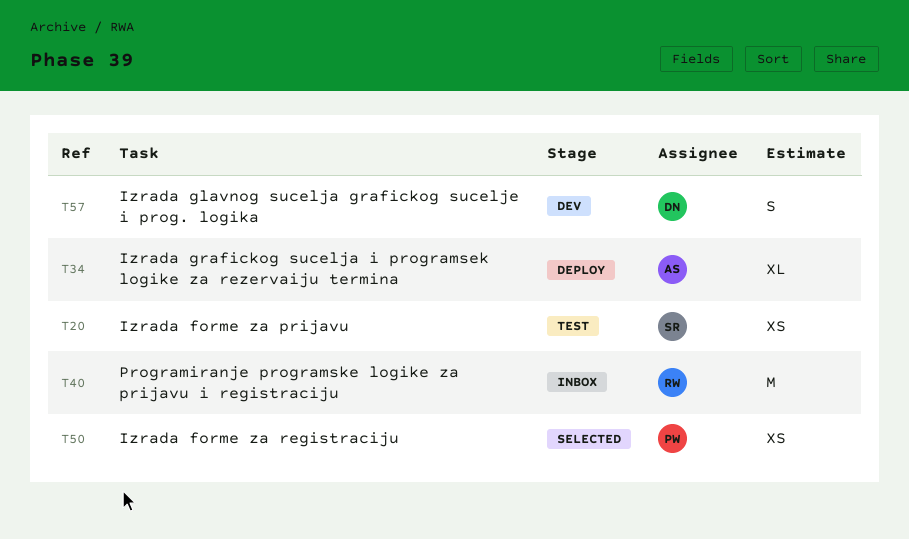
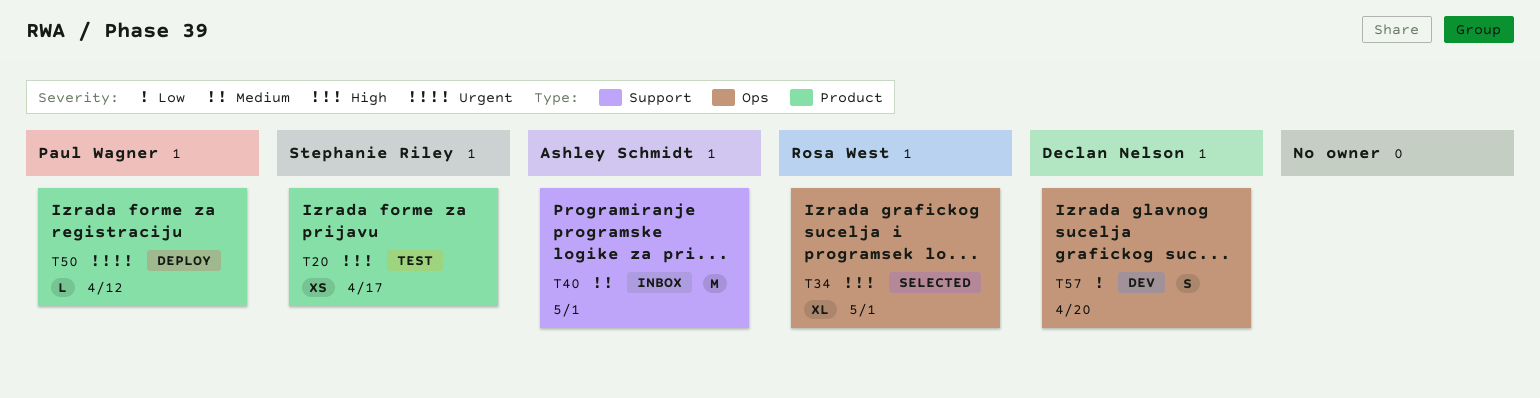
T34, status: Deploy -> Selected
T34, owner: Ashley Schmidt -> Rosa West
T40, owner: Rosa West -> Ashley Schmidt
T50, status: Selected -> Deploy
T50, estimate: XS -> L

